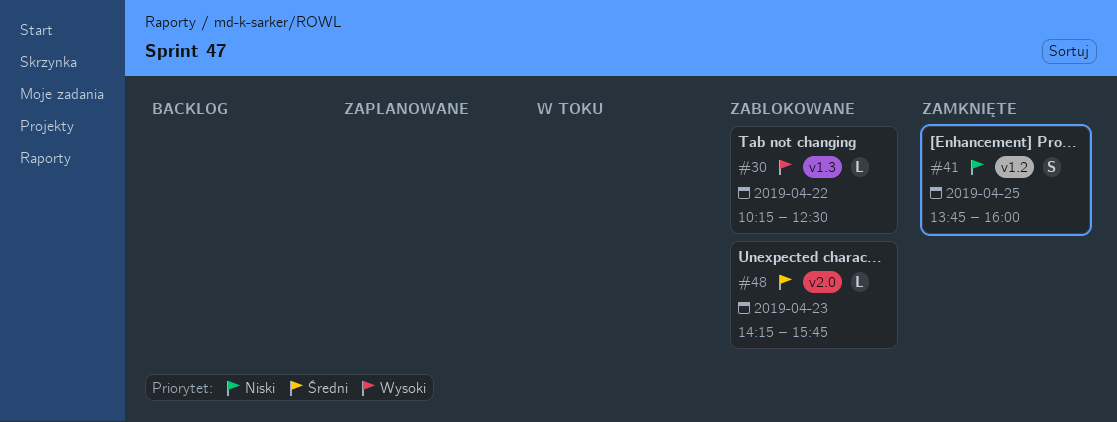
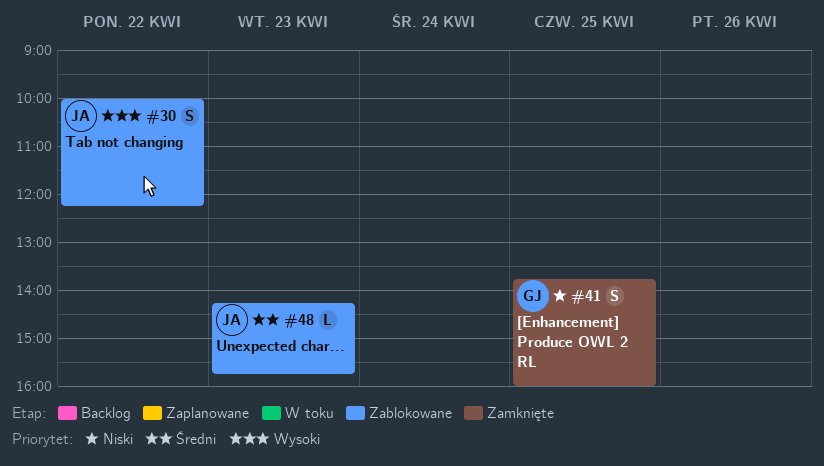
#30, estimate: L -> S
#30, begins: 10:15 -> 10:00
#30, ends: 12:30 -> 12:15

